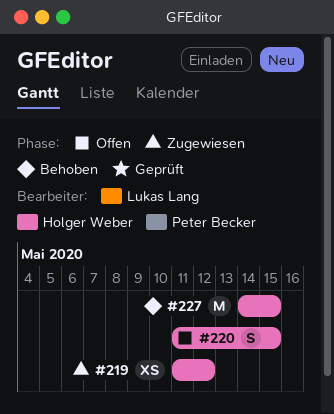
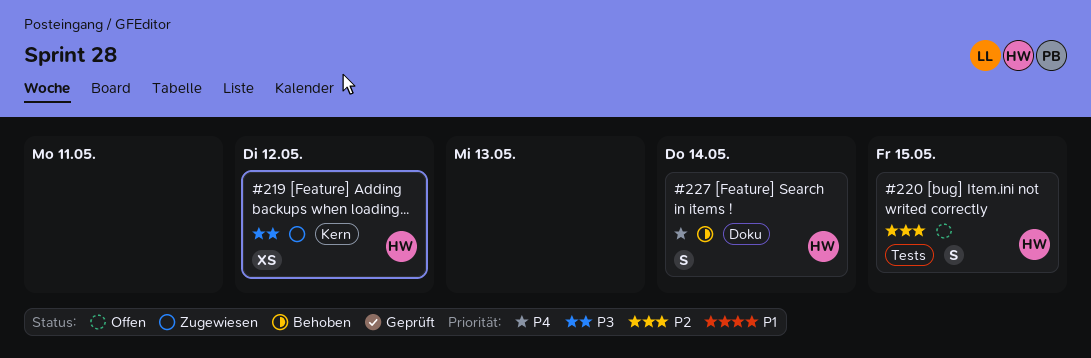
#227, estimate: M -> S
#227, due: May 15 -> May 14

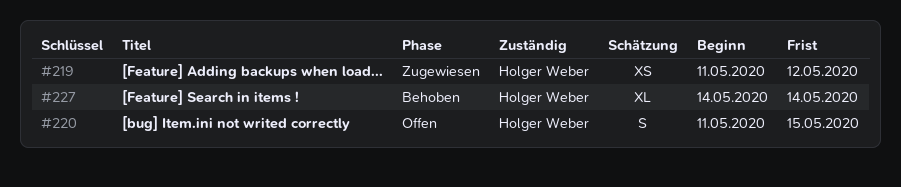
#227, estimate: S -> XL

